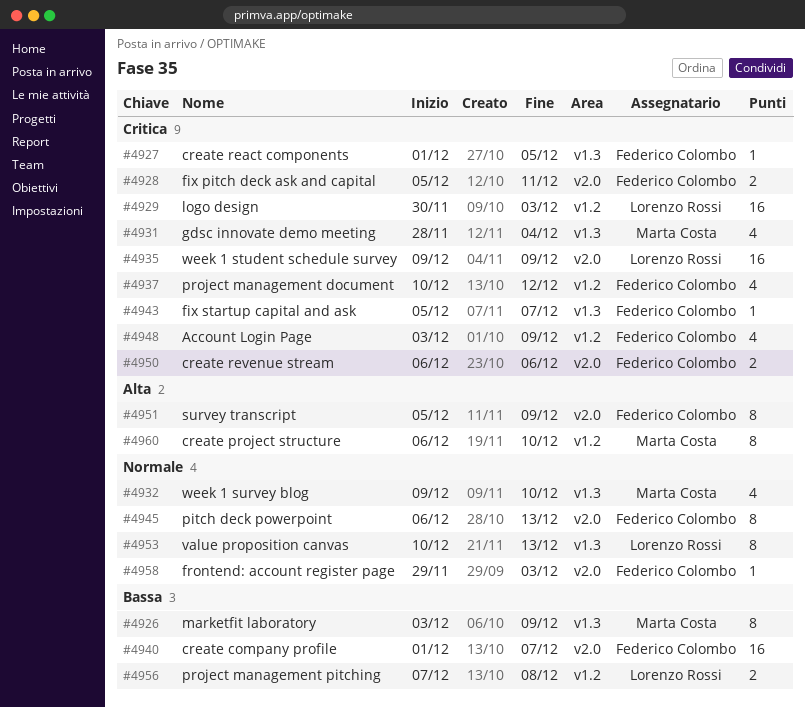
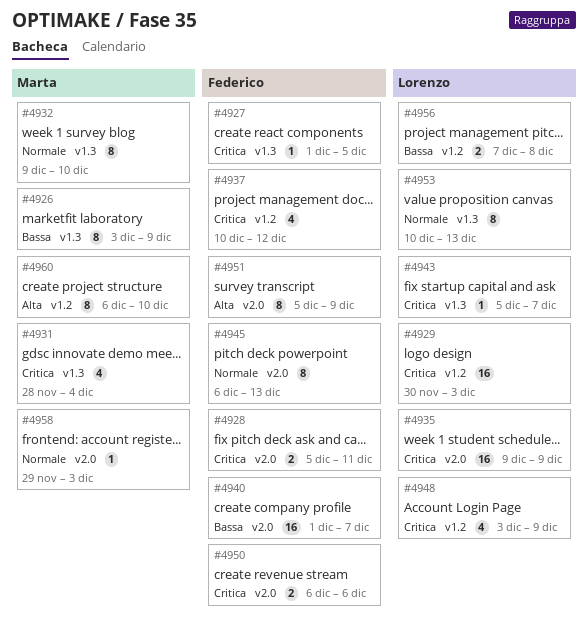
#4932, estimate: 4 -> 8
#4943, owner: Federico Colombo -> Lorenzo Rossi
#4948, owner: Federico Colombo -> Lorenzo Rossi
#4958, owner: Federico Colombo -> Marta Costa

